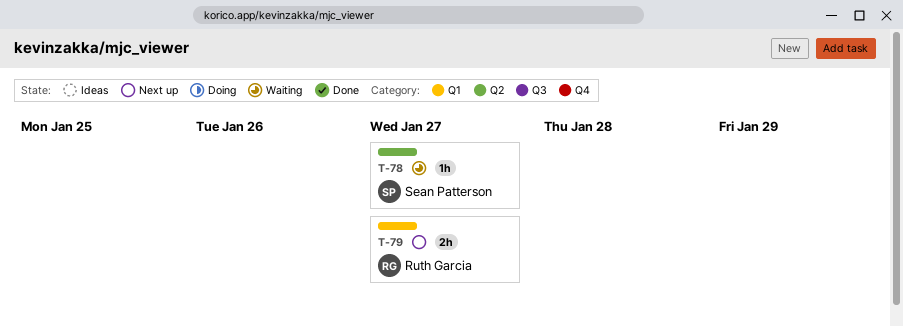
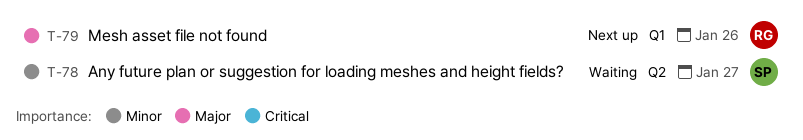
T-79, due: Jan 27 -> Jan 26

